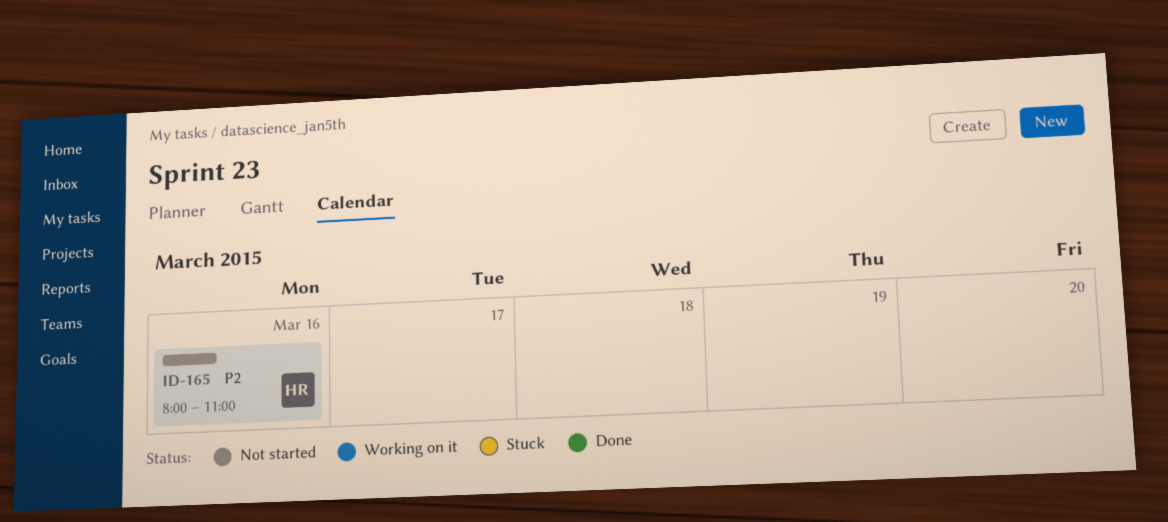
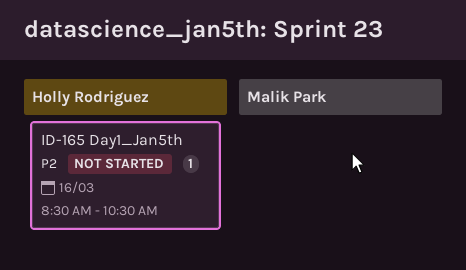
ID-165, begins: 08:00 -> 08:30
ID-165, ends: 11:00 -> 10:30

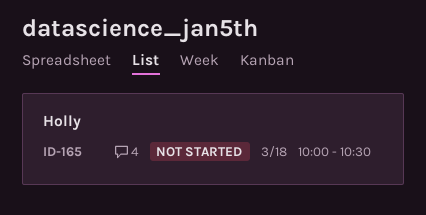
ID-165, day: Mar 16 -> Mar 18
ID-165, begins: 08:30 -> 10:00

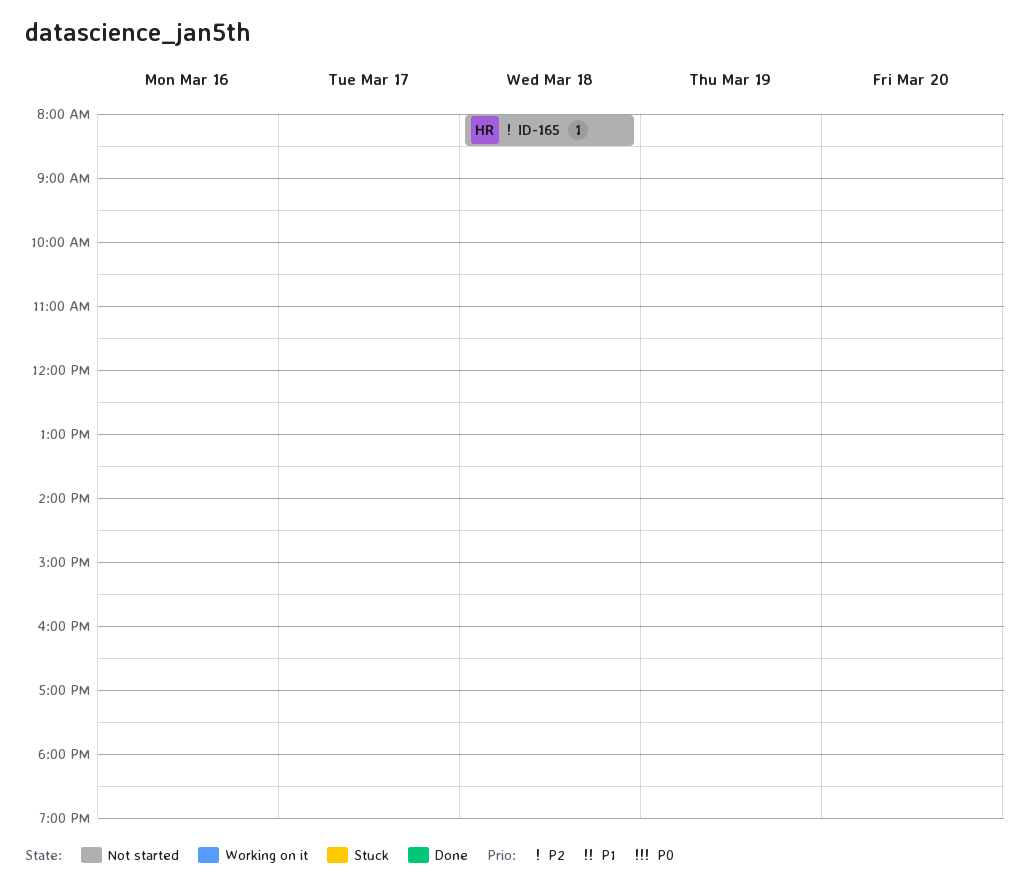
ID-165, begins: 10:00 -> 08:00
ID-165, ends: 10:30 -> 08:30

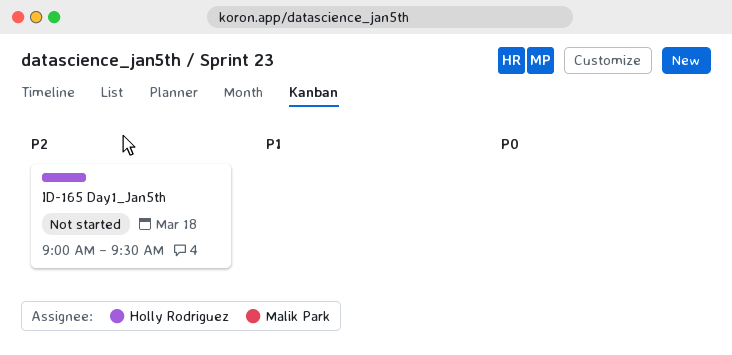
ID-165, begins: 08:00 -> 09:00
ID-165, ends: 08:30 -> 09:30

